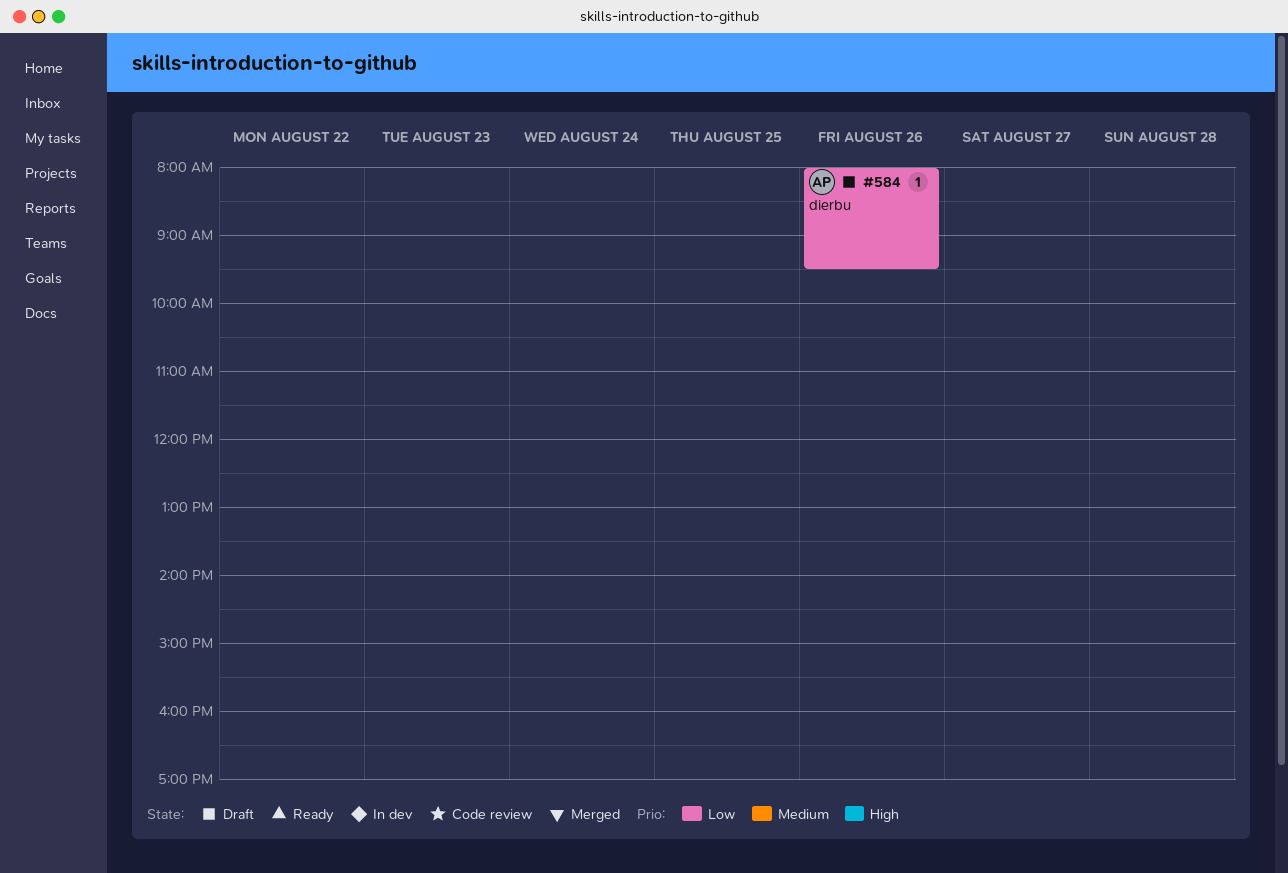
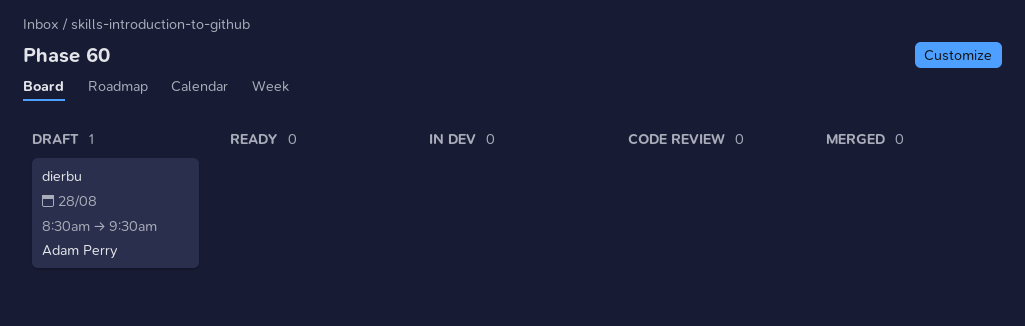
dierbu, day: Aug 26 -> Aug 28
dierbu, begins: 08:00 -> 08:30

